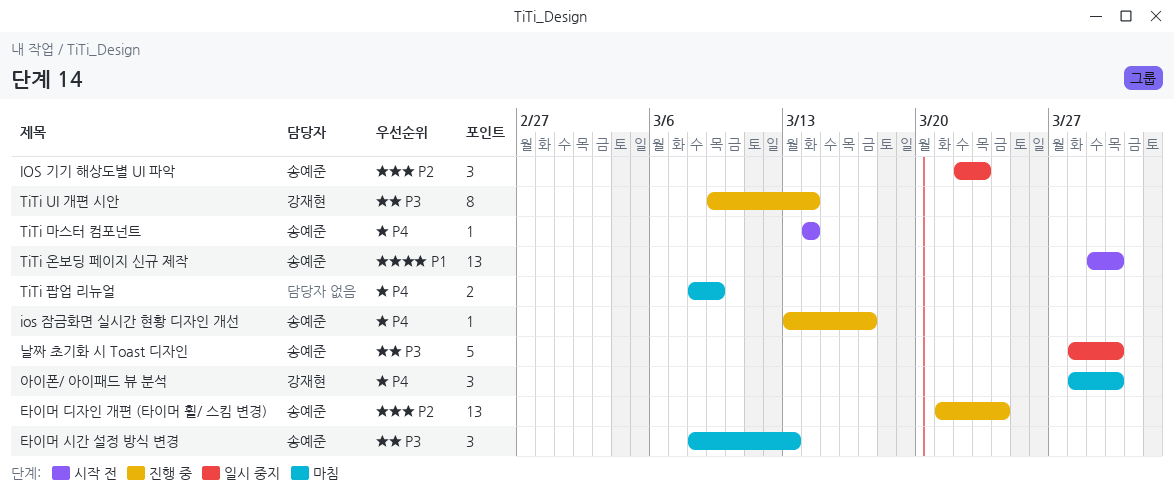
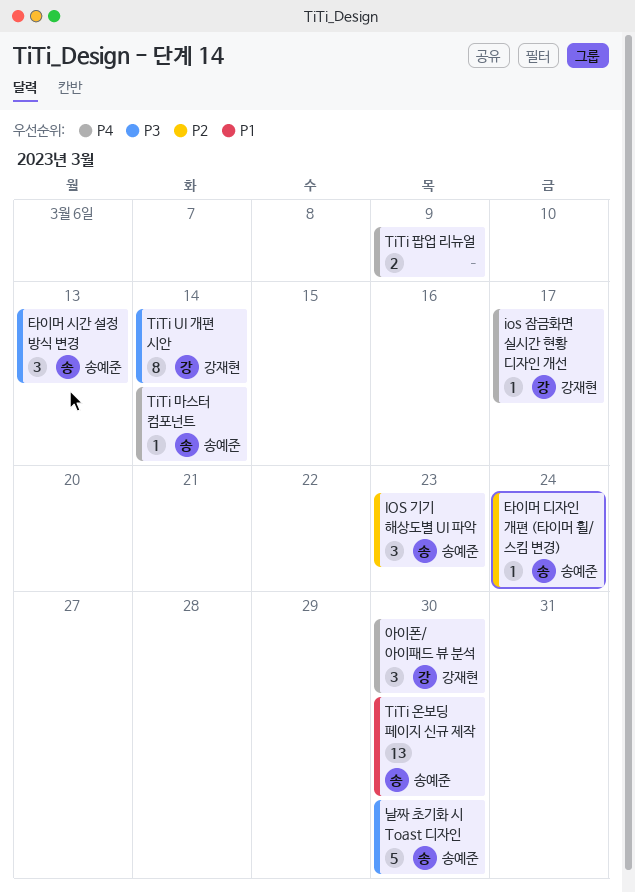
ios 잠금화면 실시간 현황 디자인 개선, owner: 송예준 -> 강재현
타이머 디자인 개편 (타이머 휠/ 스킴 변경), estimate: 13 -> 1

